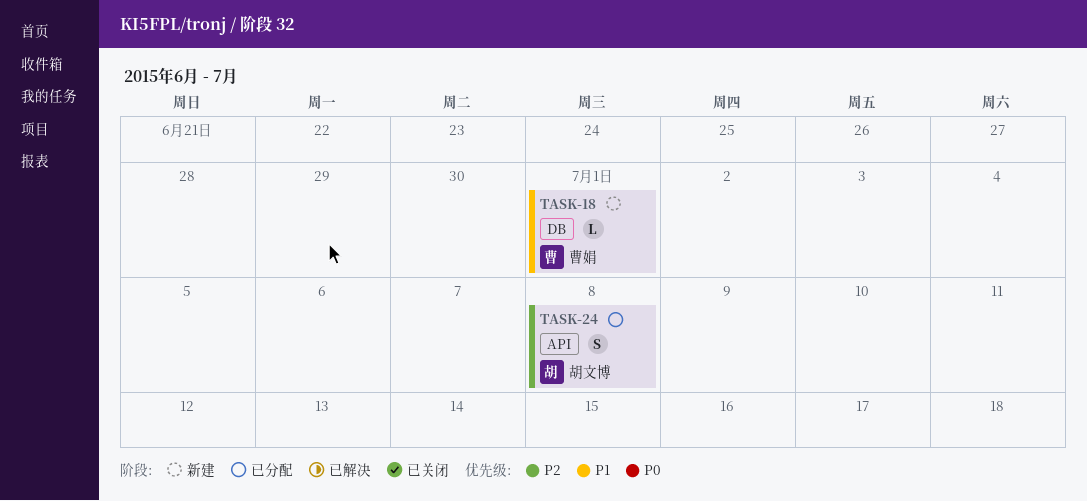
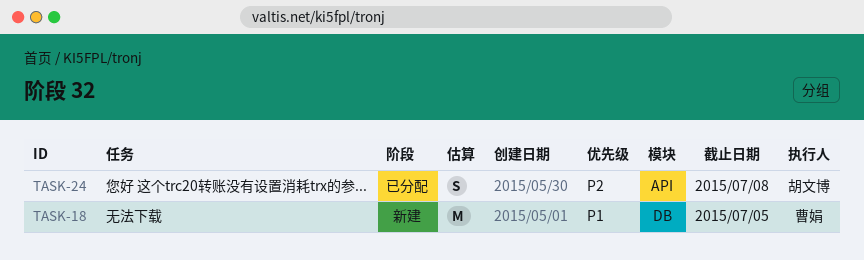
TASK-18, estimate: L -> M
TASK-18, due: Jul 1 -> Jul 5

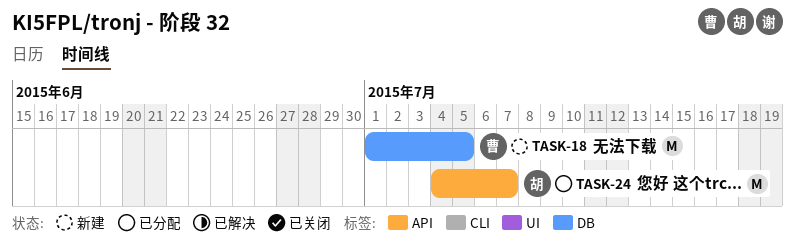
TASK-24, estimate: S -> M
TASK-24, due: Jul 8 -> Jul 7

